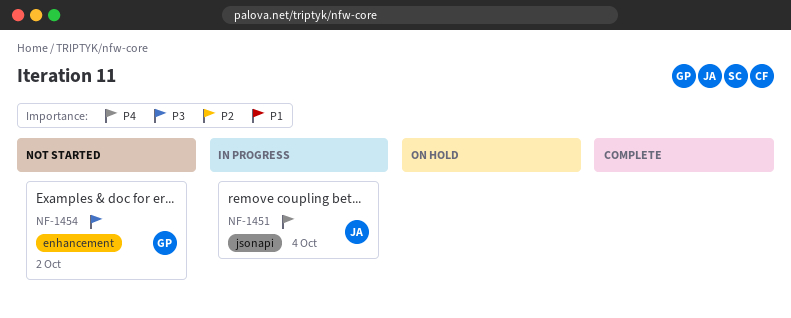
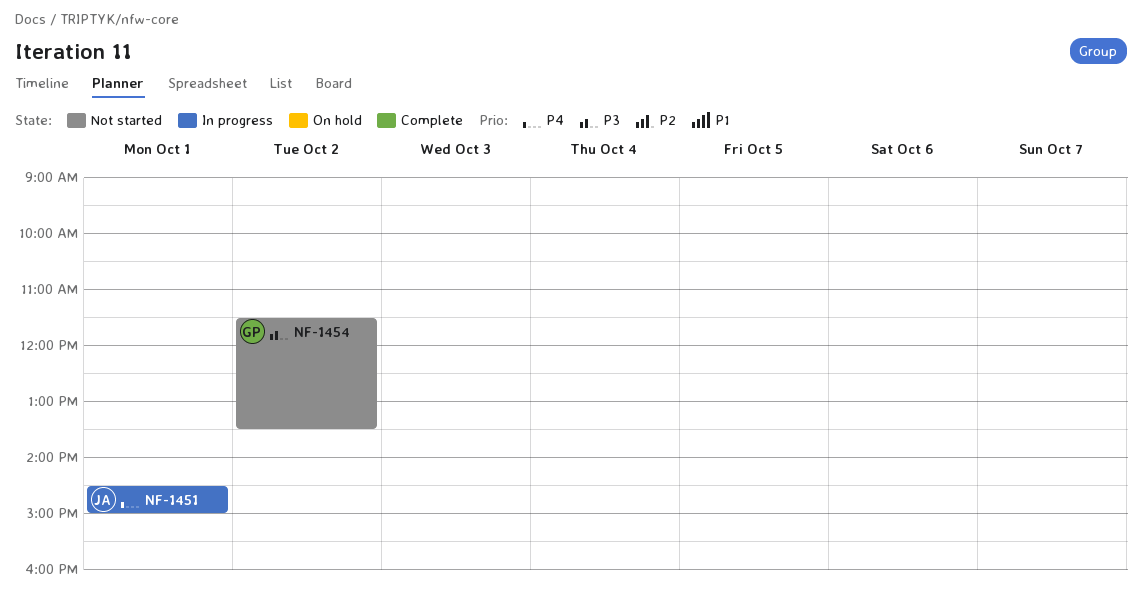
NF-1451, day: Oct 4 -> Oct 1

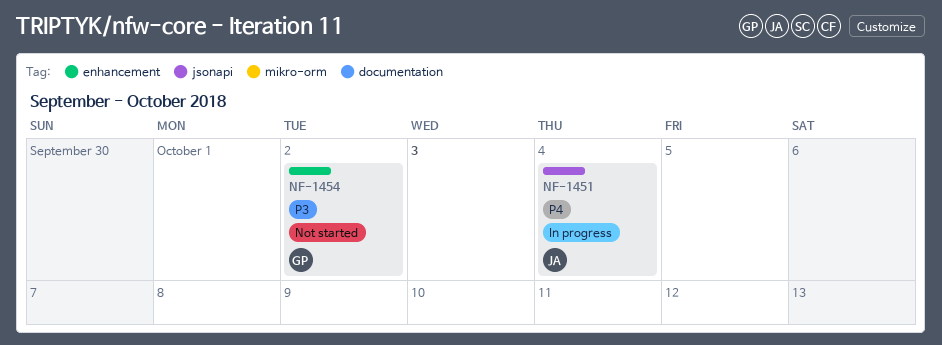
NF-1451, day: Oct 1 -> Oct 4

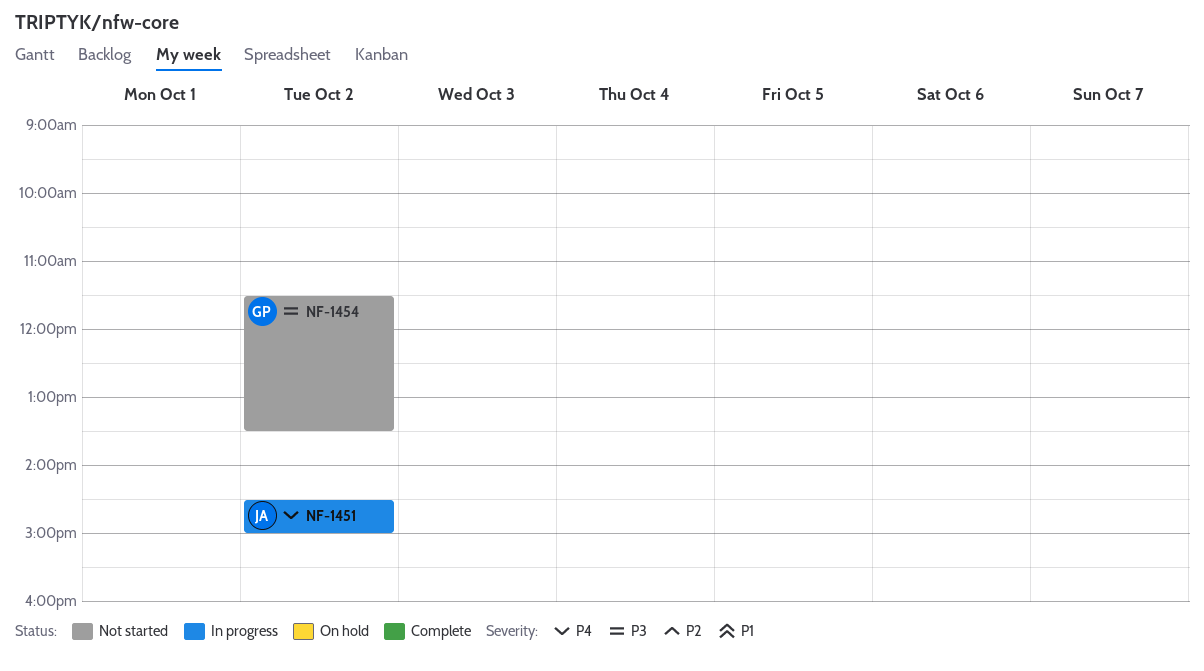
NF-1451, day: Oct 4 -> Oct 2

